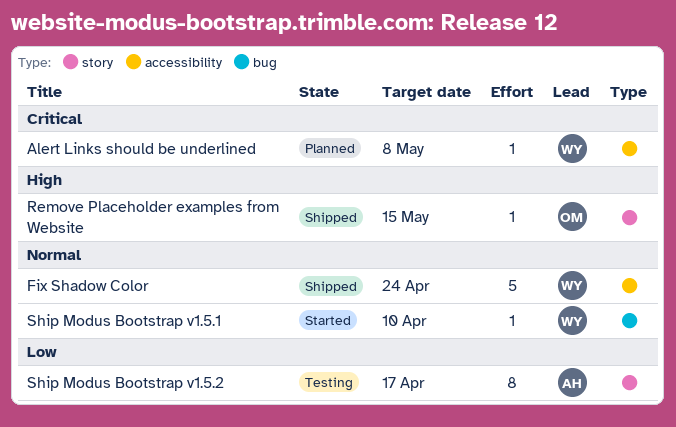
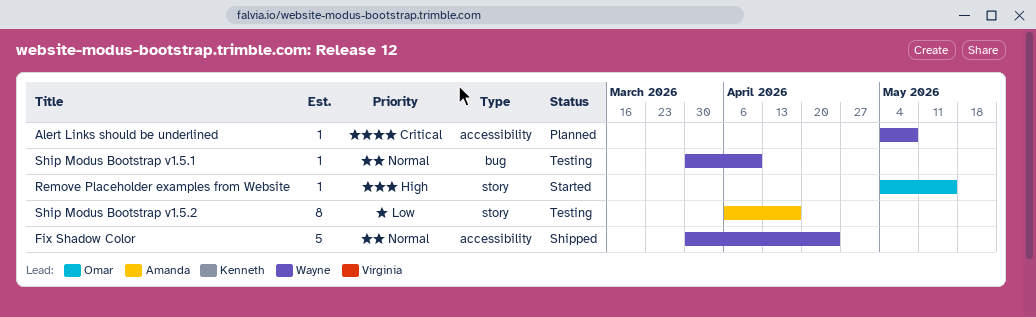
Remove Placeholder examples from Website, status: Shipped -> Started
Ship Modus Bootstrap v1.5.1, status: Started -> Testing

